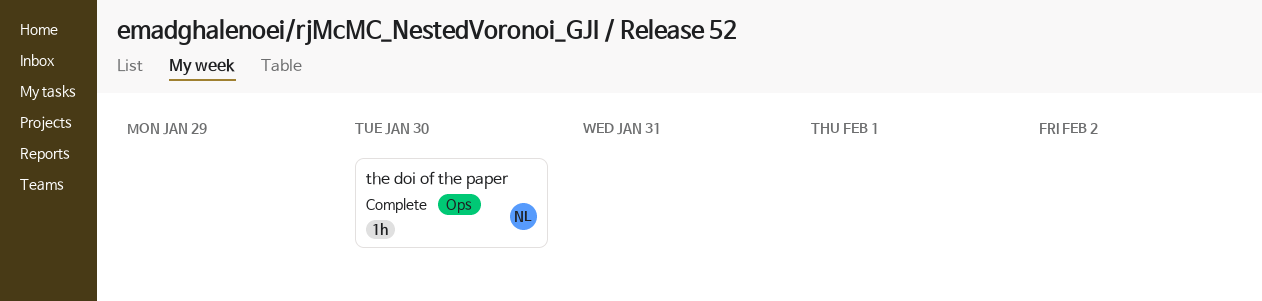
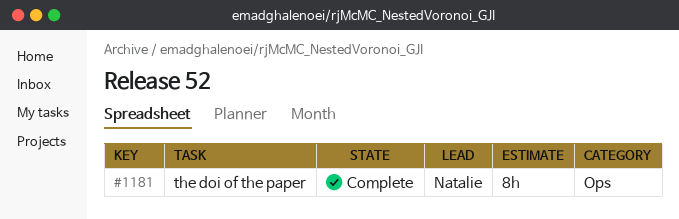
the doi of the paper, estimate: 1h -> 8h

